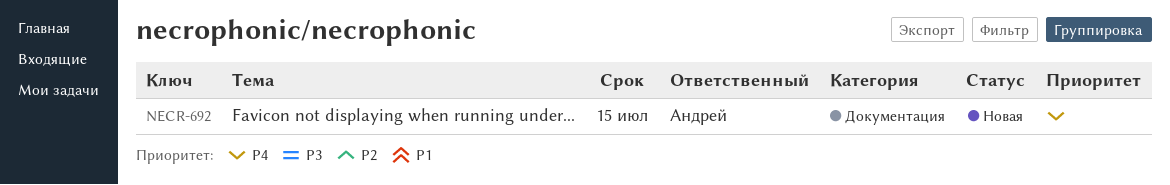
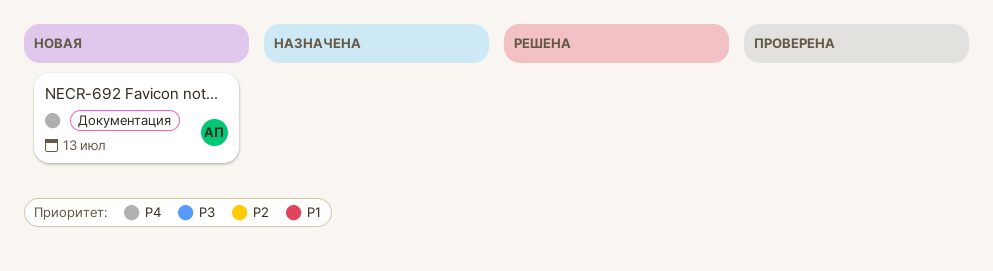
NECR-692, due: Jul 15 -> Jul 13

